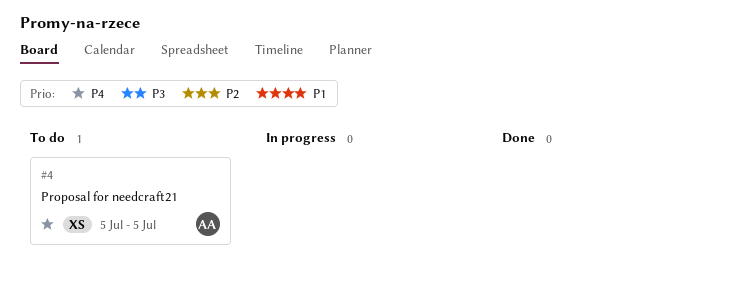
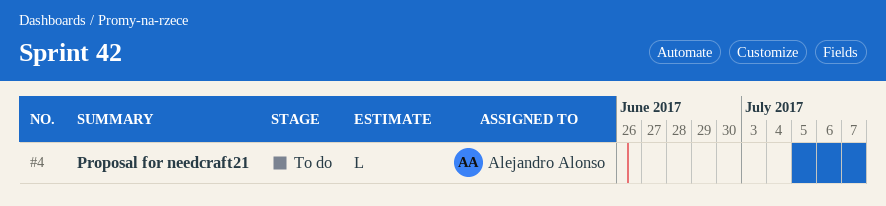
#4, estimate: XS -> L
#4, due: Jul 5 -> Jul 7

